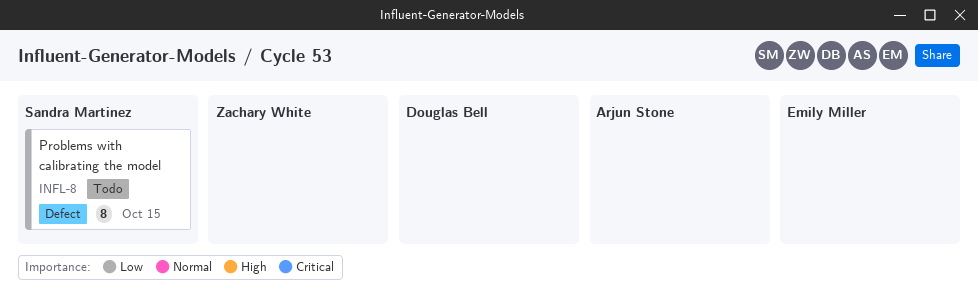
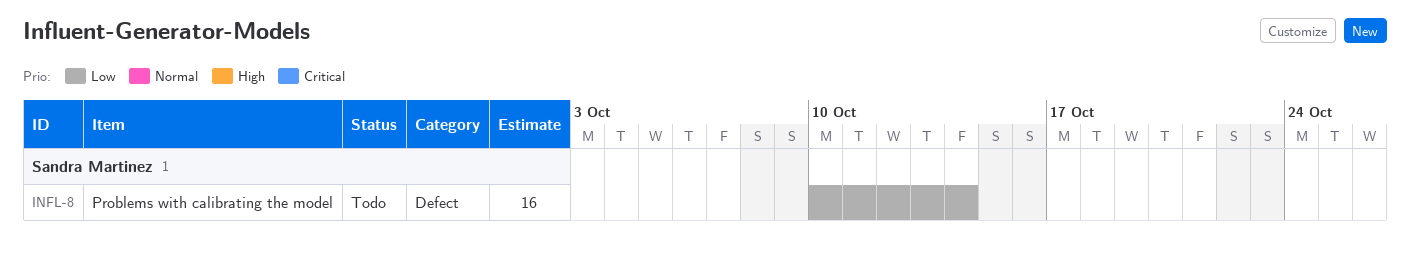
INFL-8, estimate: 8 -> 16
INFL-8, due: Oct 15 -> Oct 14

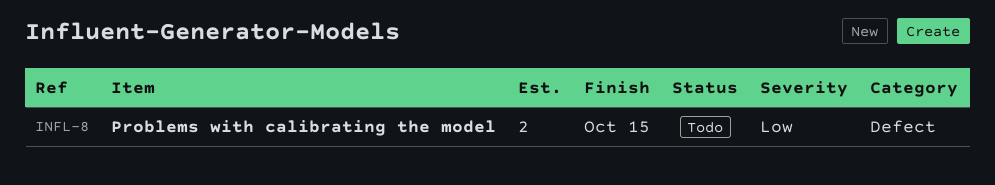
INFL-8, estimate: 16 -> 2
INFL-8, due: Oct 14 -> Oct 15

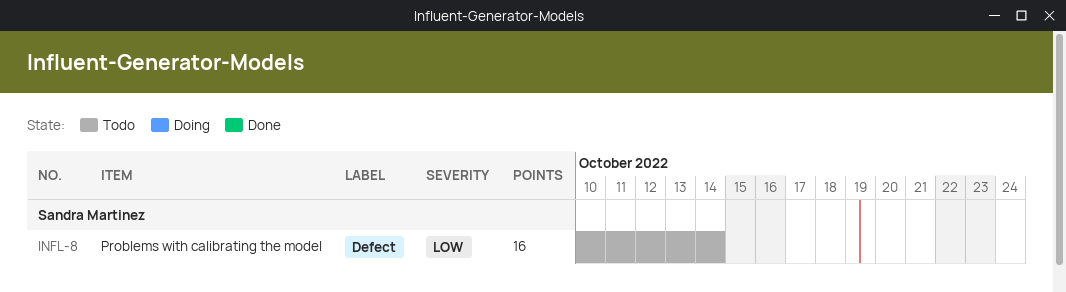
INFL-8, estimate: 2 -> 16
INFL-8, due: Oct 15 -> Oct 14

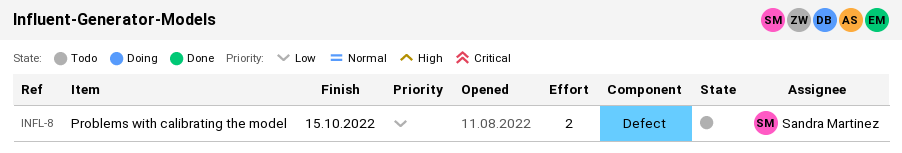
INFL-8, estimate: 16 -> 2
INFL-8, due: Oct 14 -> Oct 15

